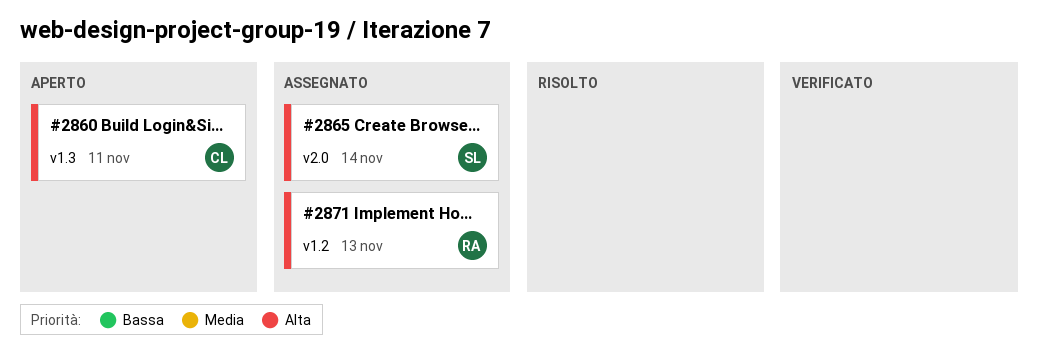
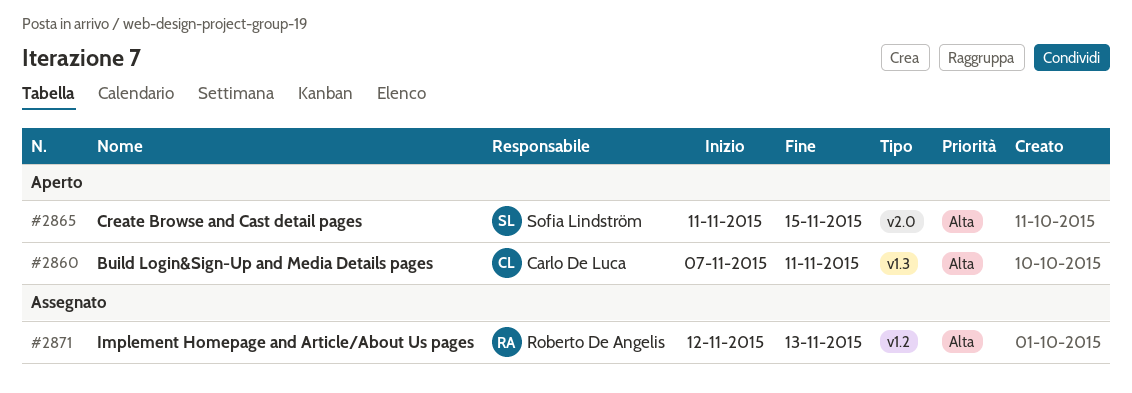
#2865, status: Assegnato -> Aperto
#2865, due: Nov 14 -> Nov 15

